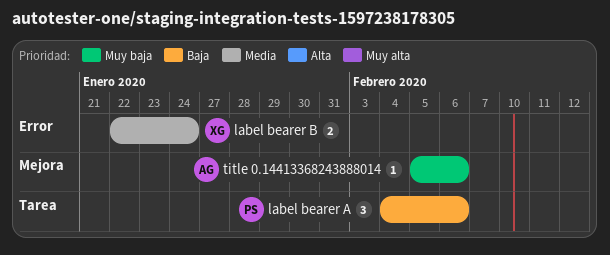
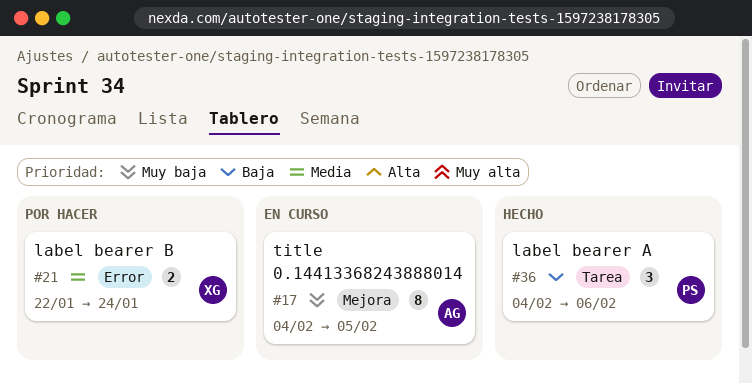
title 0.14413368243888014, estimate: 1 -> 8
title 0.14413368243888014, start: Feb 5 -> Feb 4
title 0.14413368243888014, due: Feb 6 -> Feb 5

